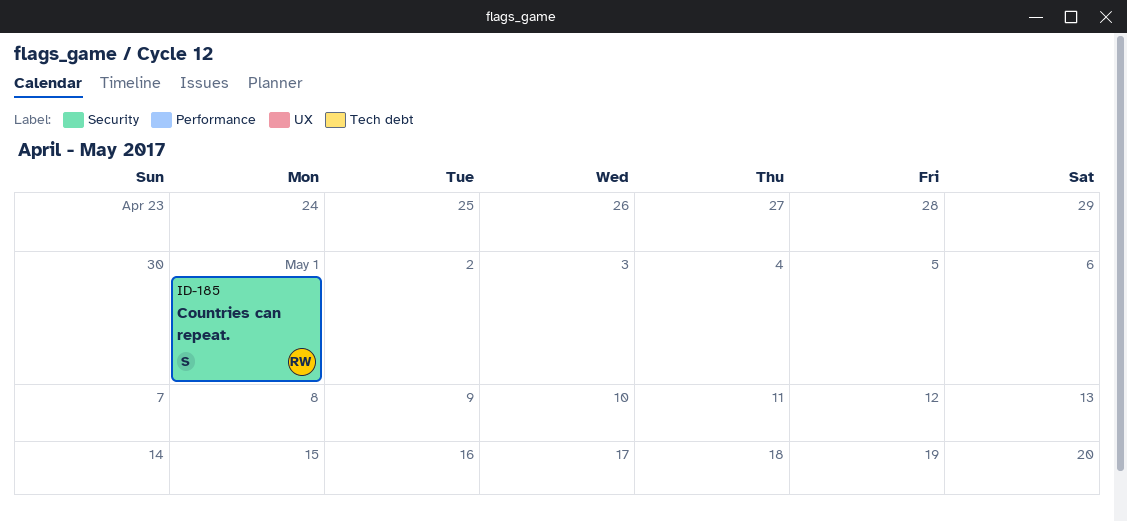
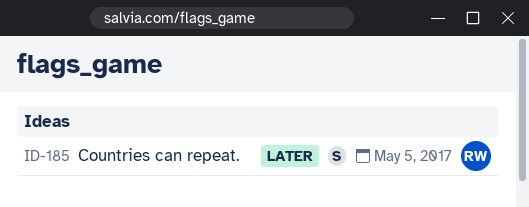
ID-185, due: May 1 -> May 5

